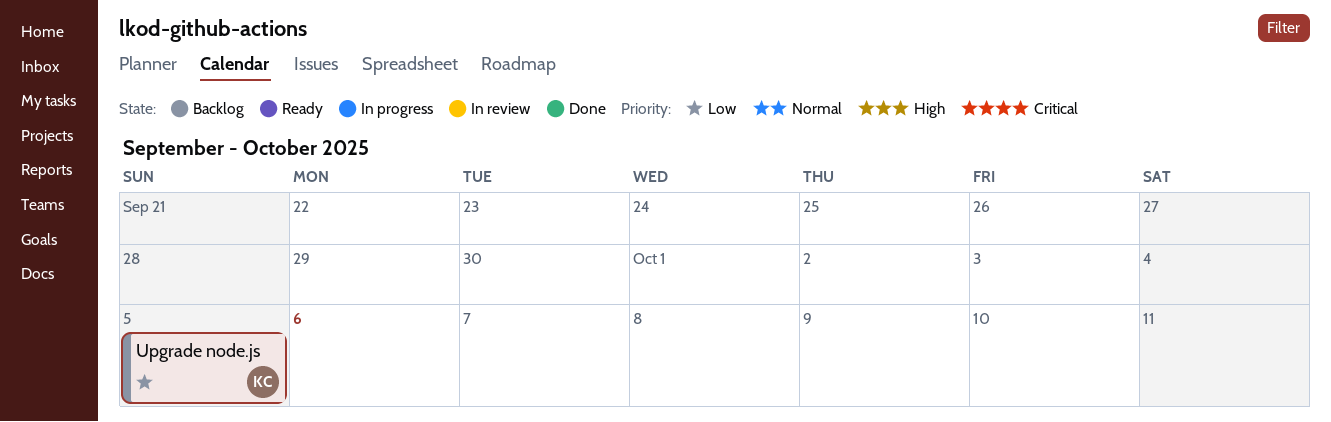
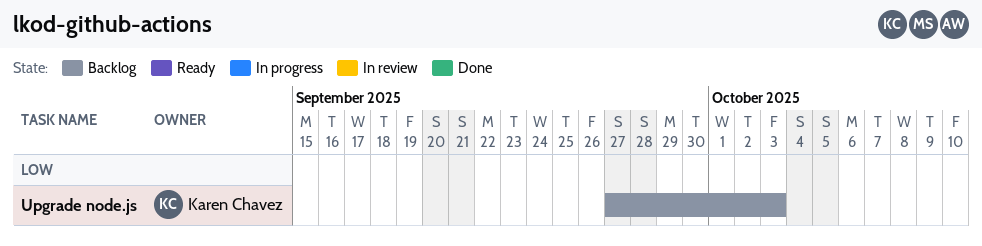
Upgrade node.js, due: Oct 5 -> Oct 3

